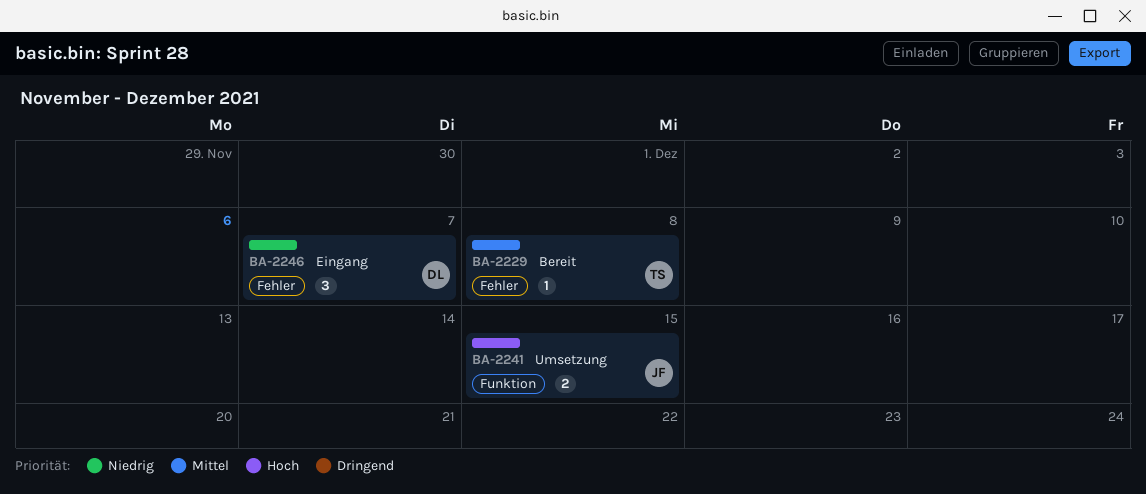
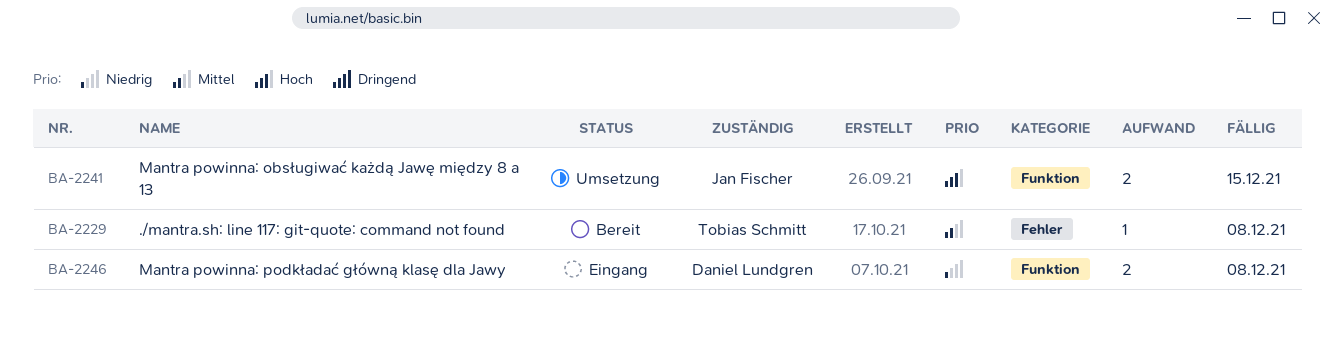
BA-2246, label: Fehler -> Funktion
BA-2246, estimate: 3 -> 2
BA-2246, due: Dec 7 -> Dec 8

